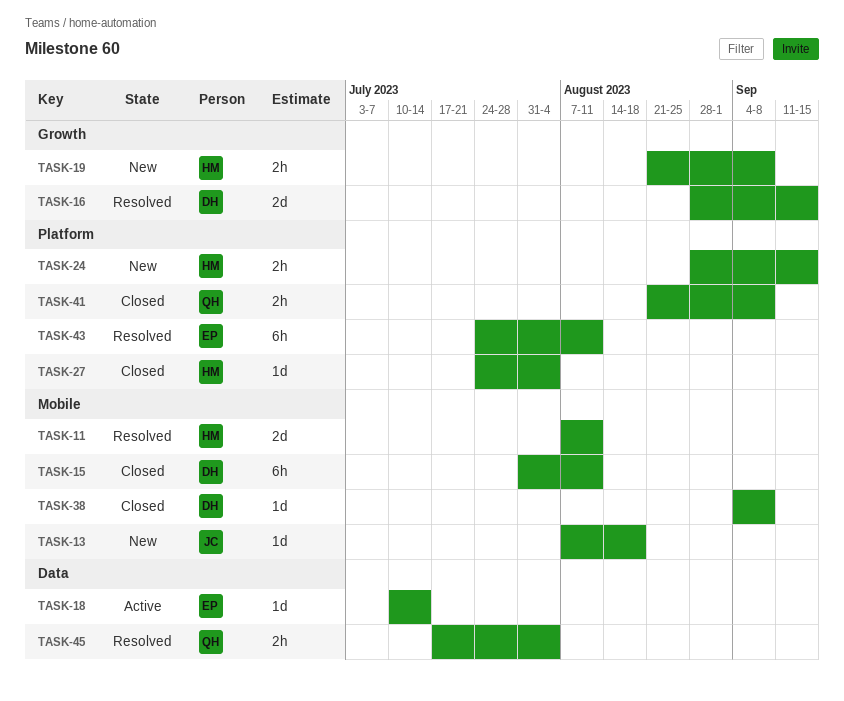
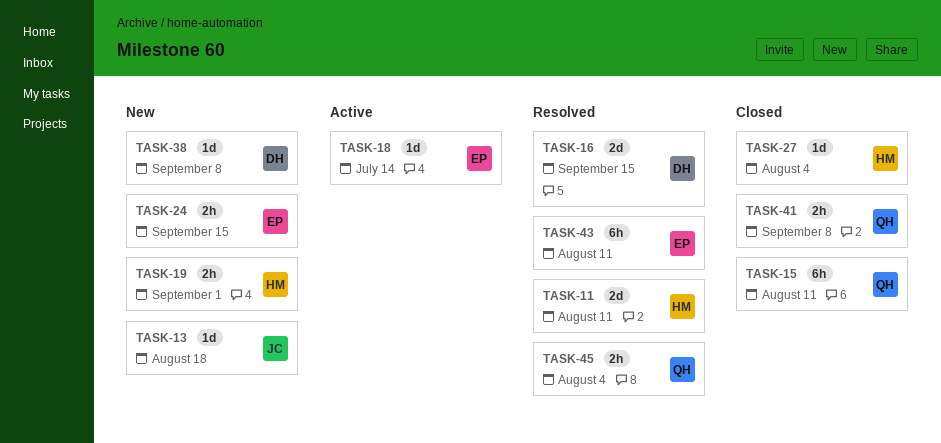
TASK-15, owner: DH -> QH
TASK-19, due: Sep 8 -> Sep 1
TASK-24, owner: HM -> EP
TASK-38, status: Closed -> New

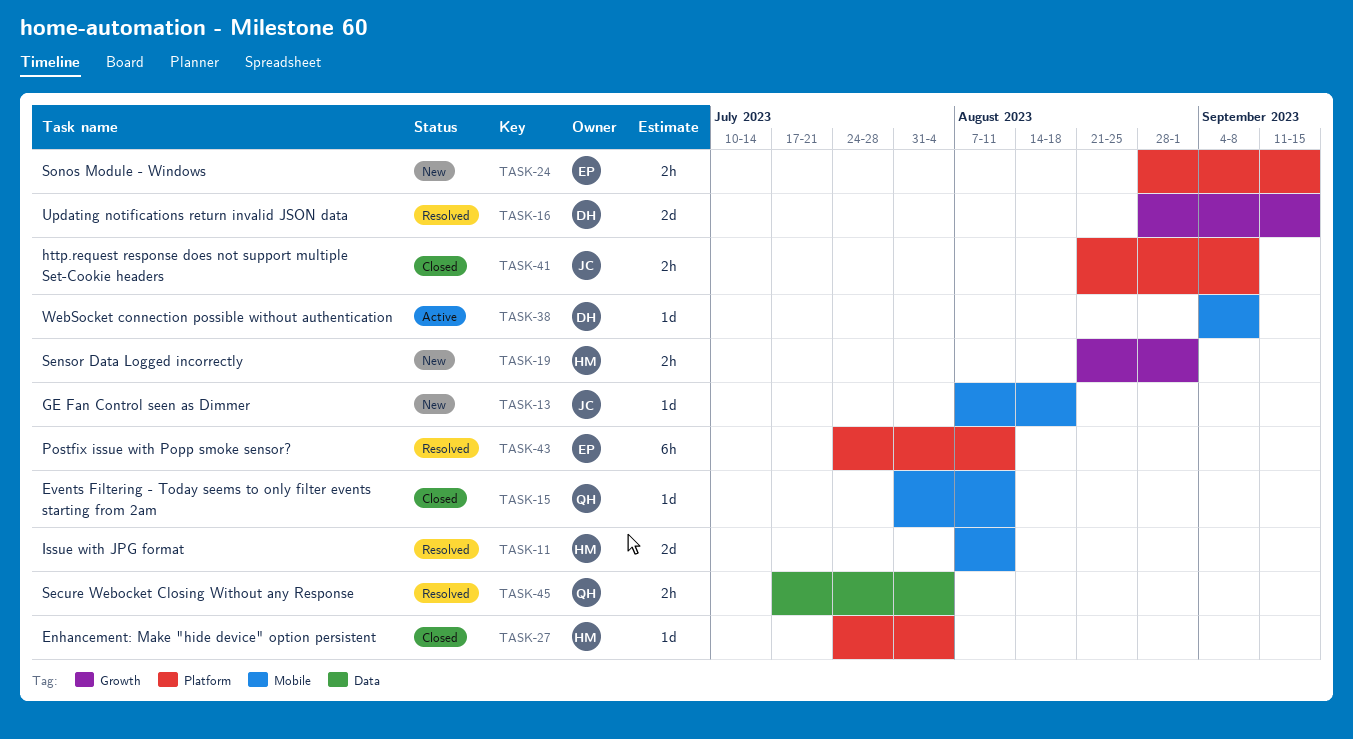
TASK-15, estimate: 6h -> 1d
TASK-18: present -> none
TASK-38, status: New -> Active
TASK-41, owner: QH -> JC

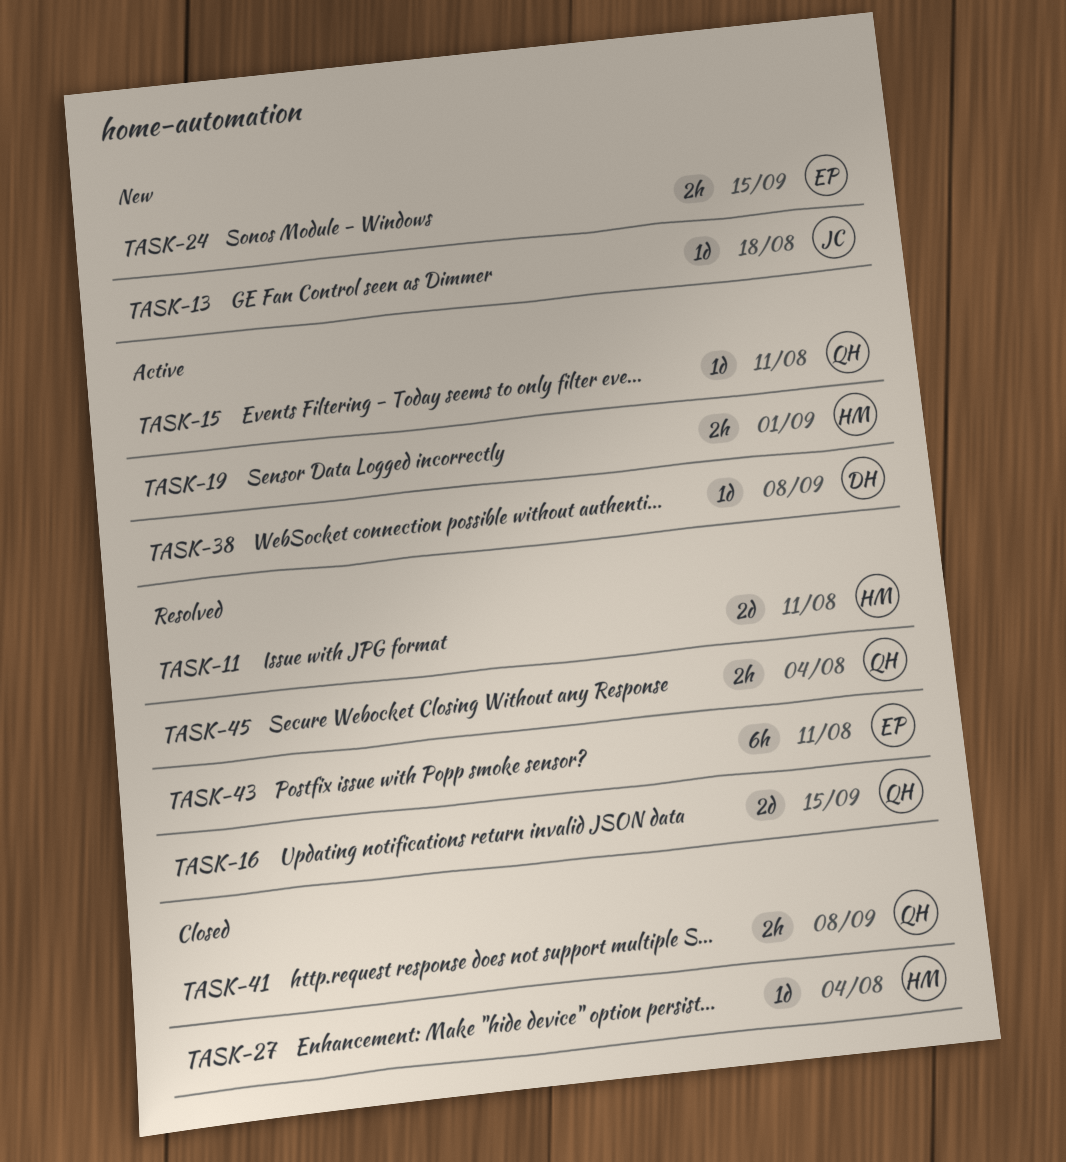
TASK-15, status: Closed -> Active
TASK-16, owner: DH -> QH
TASK-19, status: New -> Active
TASK-41, owner: JC -> QH

